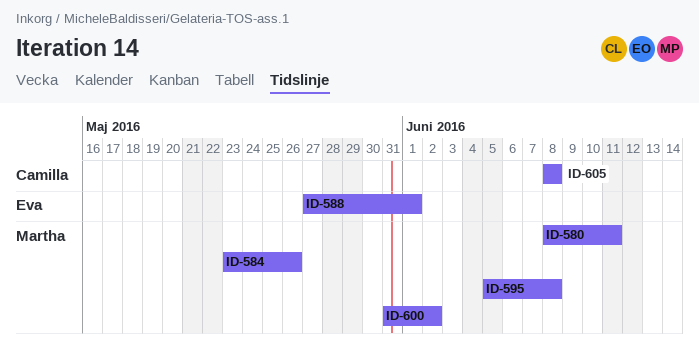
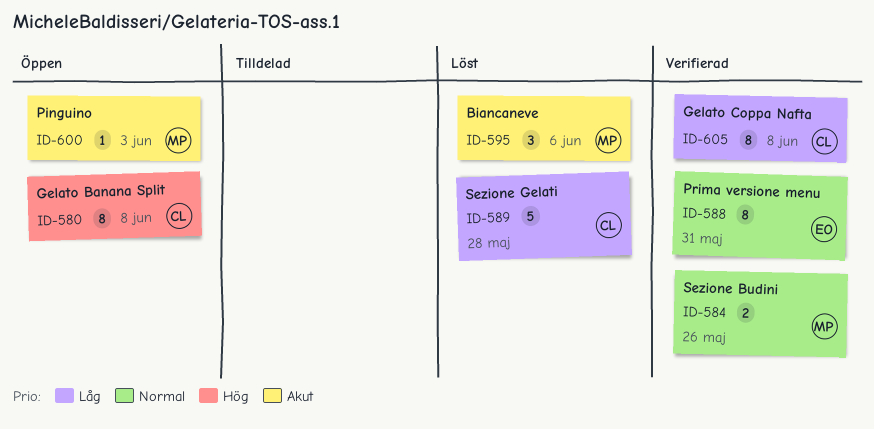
ID-580, owner: Martha -> Camilla
ID-580, due: Jun 11 -> Jun 8
ID-588, due: Jun 1 -> May 31
ID-589: none -> present
ID-595, due: Jun 8 -> Jun 6
ID-600, due: Jun 2 -> Jun 3

